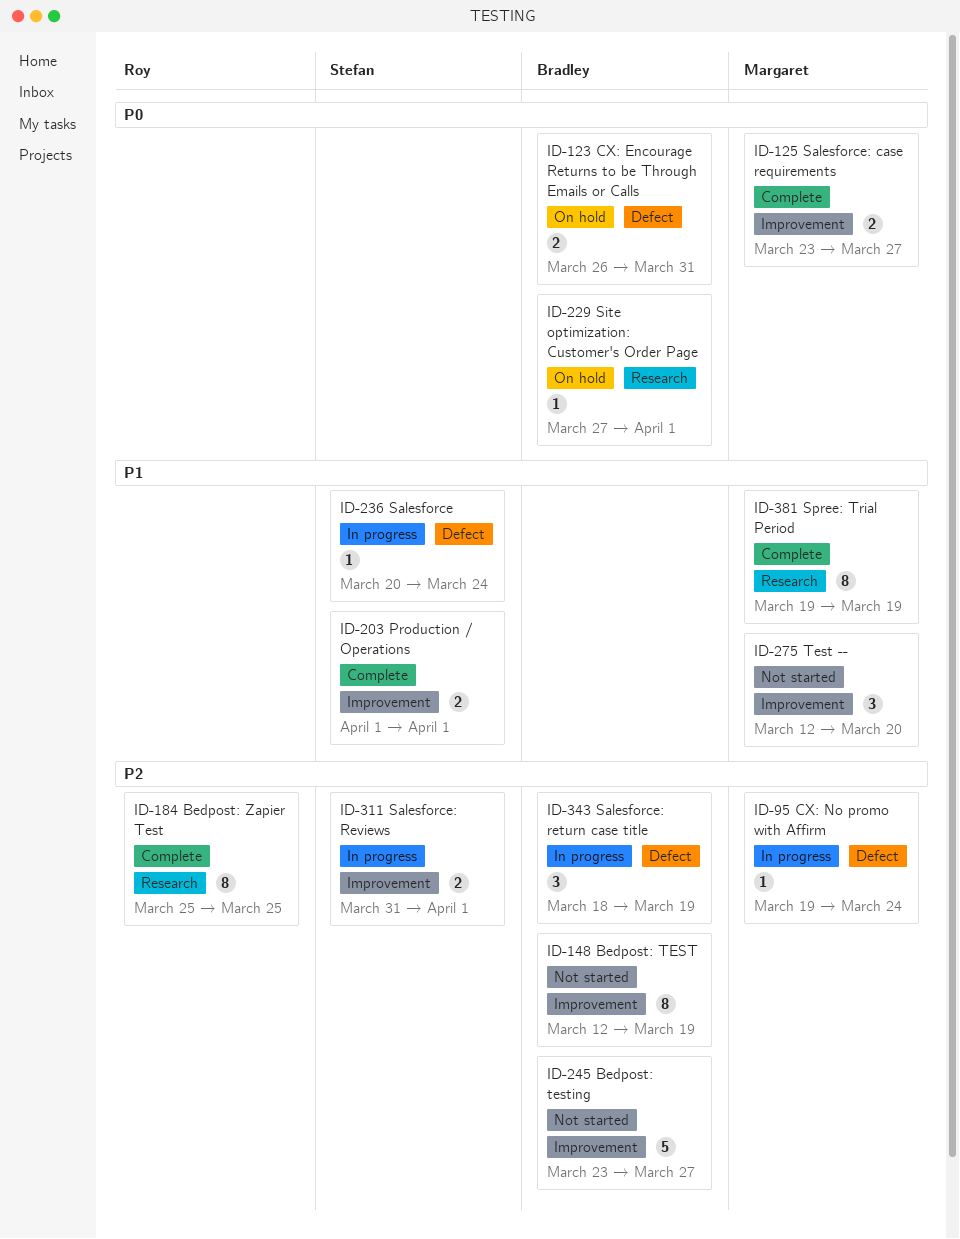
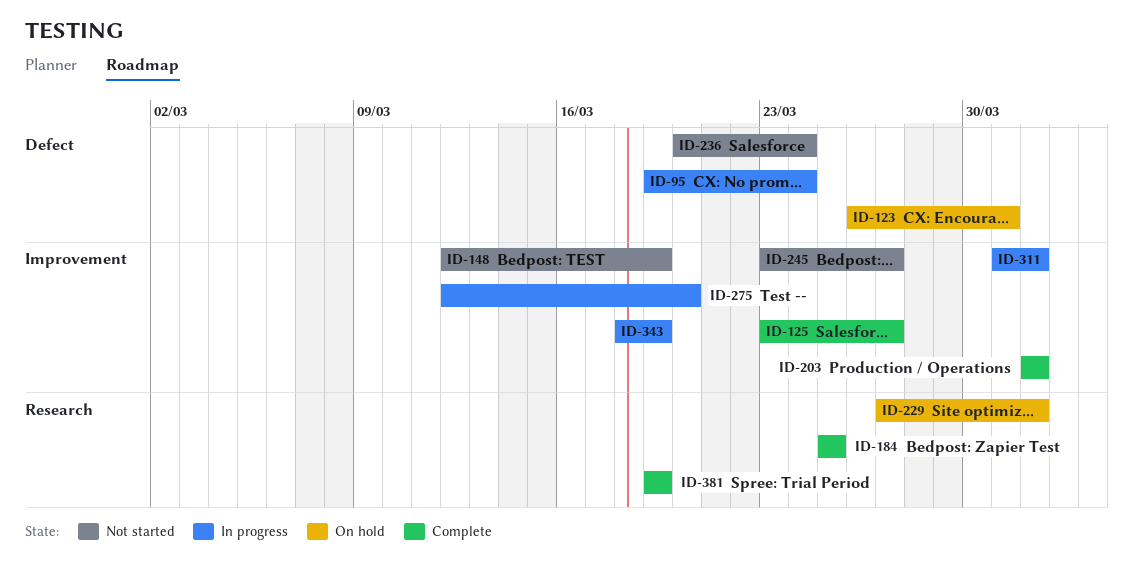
ID-236, status: In progress -> Not started
ID-275, status: Not started -> In progress
ID-343, label: Defect -> Improvement

